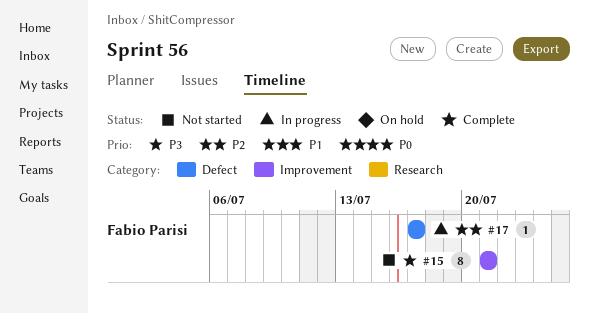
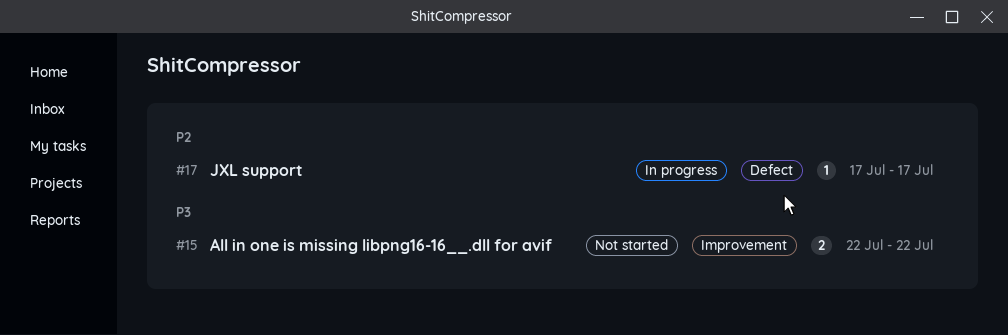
#15, estimate: 8 -> 2
#15, start: Jul 21 -> Jul 22
#15, due: Jul 21 -> Jul 22

